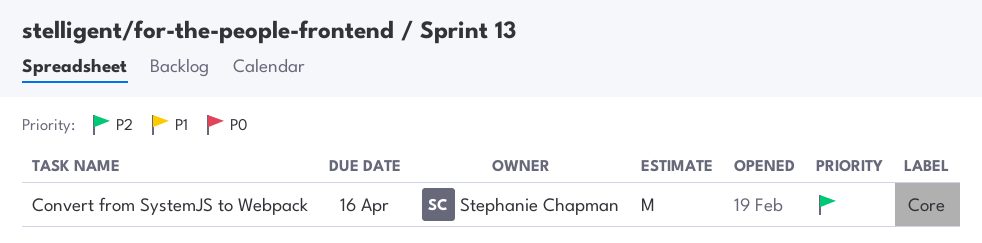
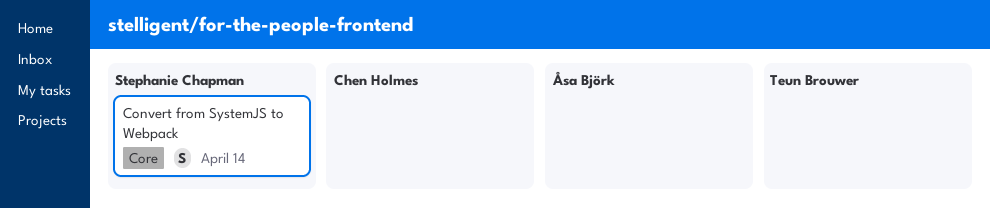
Convert from SystemJS to Webpack, estimate: M -> S
Convert from SystemJS to Webpack, due: Apr 16 -> Apr 14

